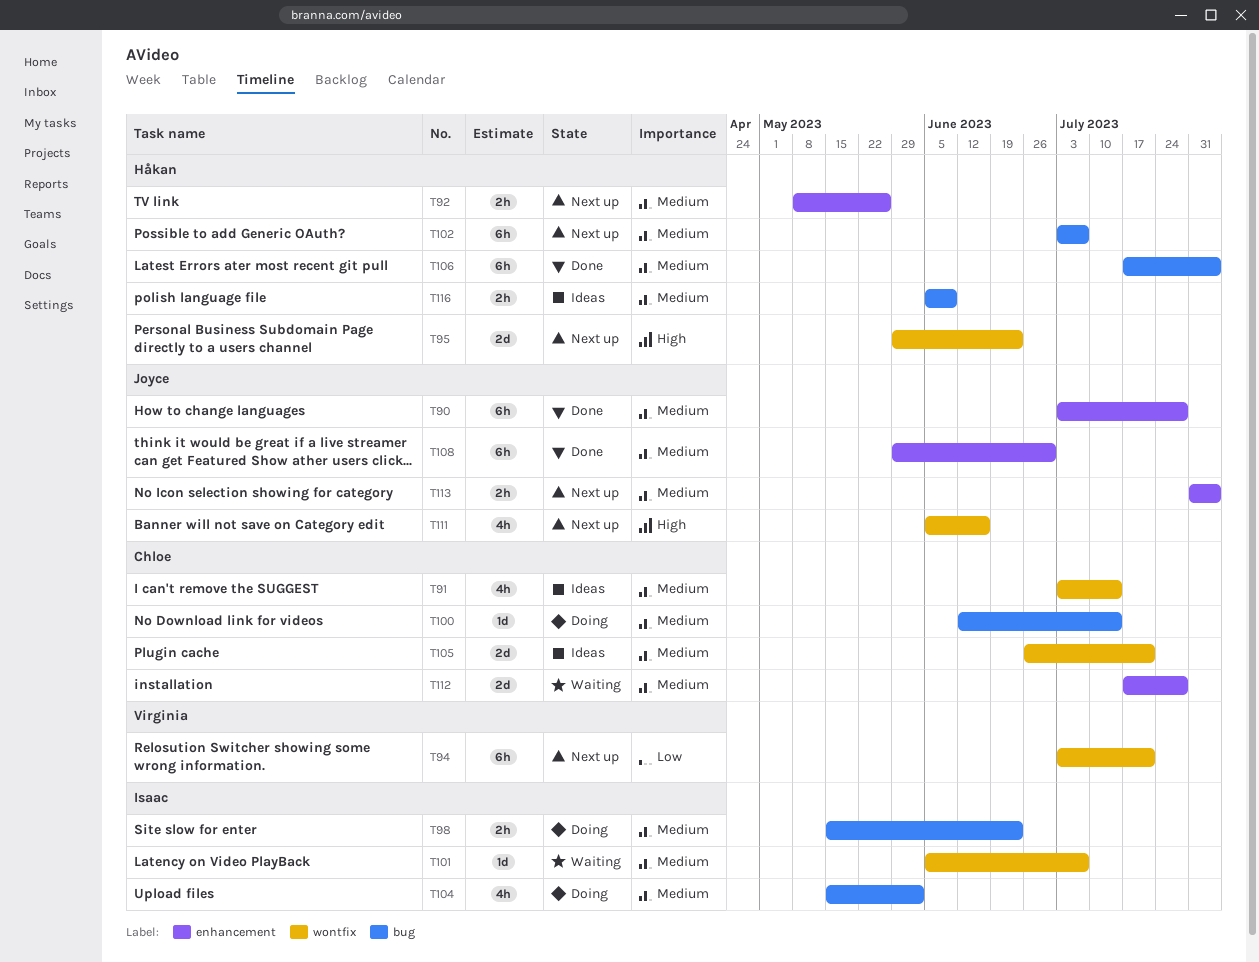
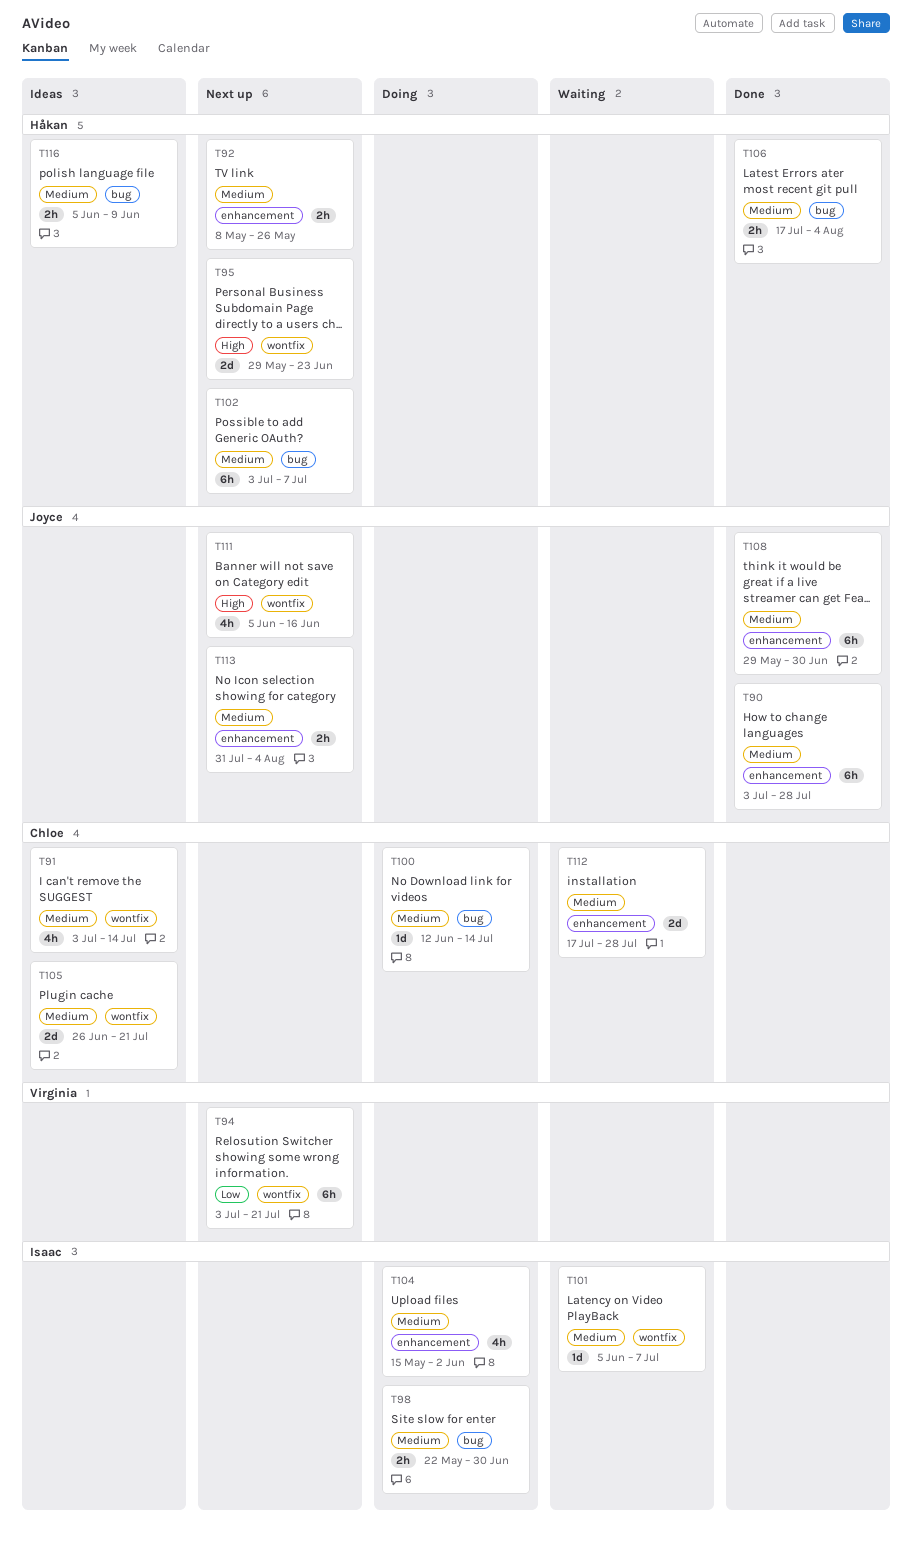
T98, start: May 15 -> May 22
T98, due: Jun 23 -> Jun 30
T104, label: bug -> enhancement
T106, estimate: 6h -> 2h

